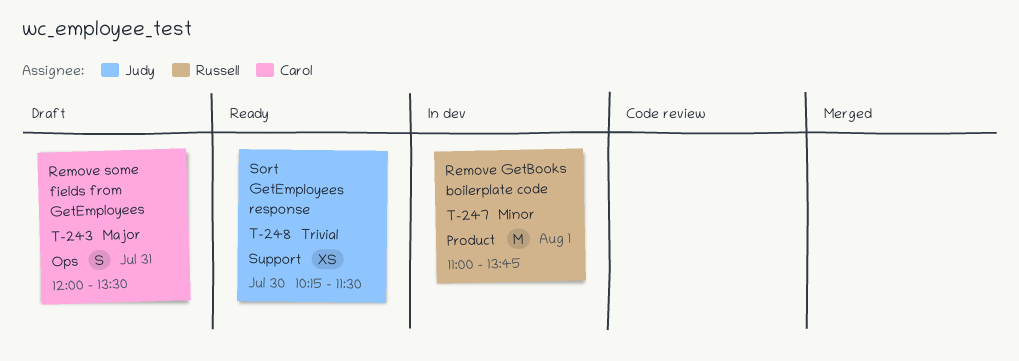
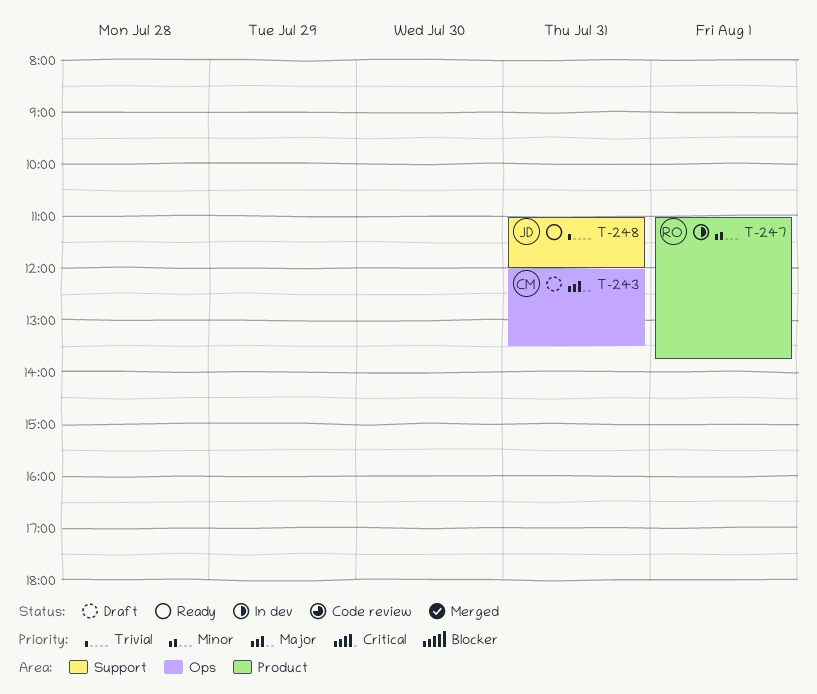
T-248, day: Jul 30 -> Jul 31
T-248, begins: 10:15 -> 11:00
T-248, ends: 11:30 -> 12:00

